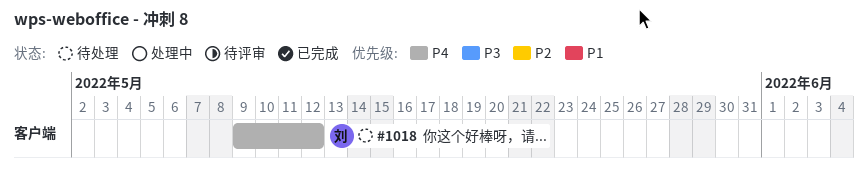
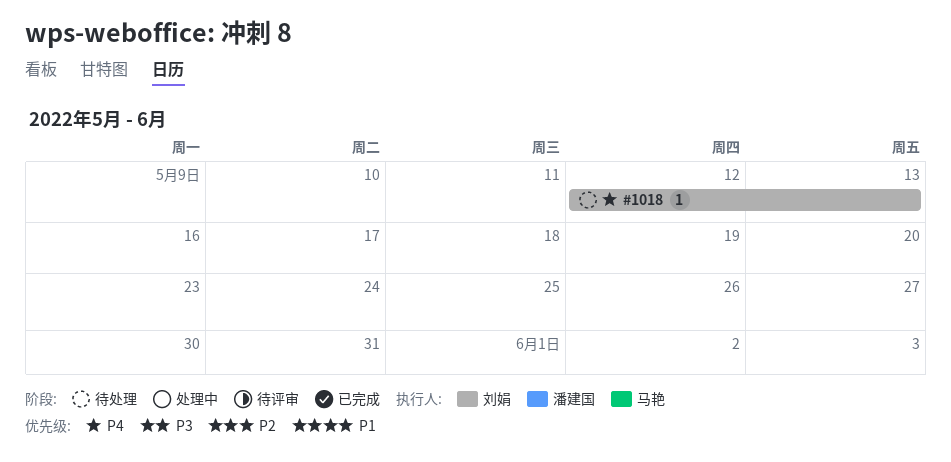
#1018, start: May 9 -> May 12
#1018, due: May 12 -> May 13

